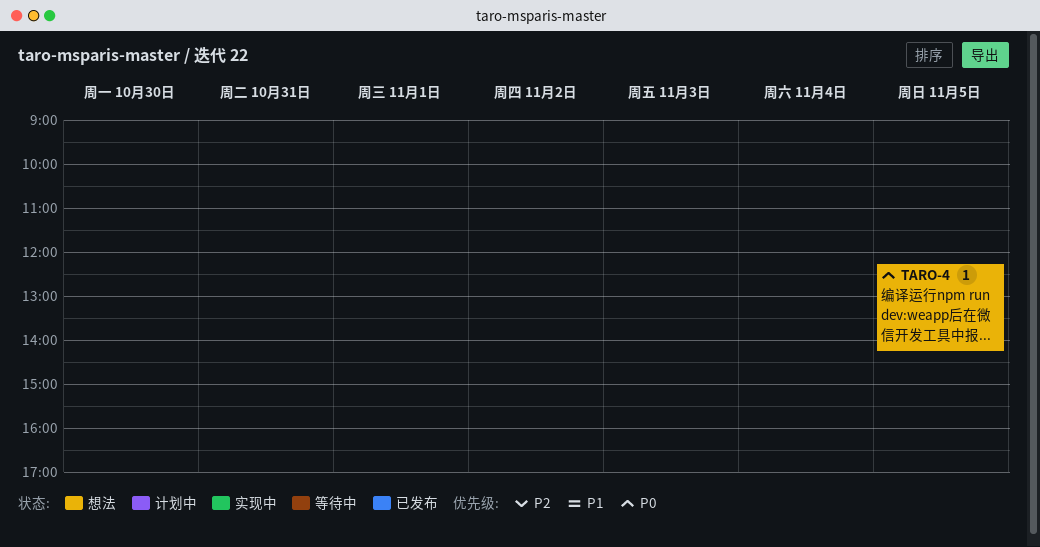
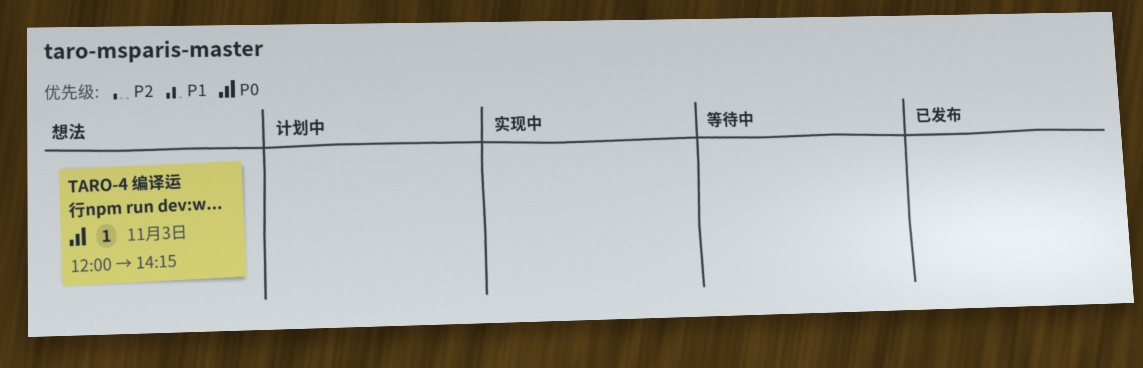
TARO-4, day: Nov 5 -> Nov 3
TARO-4, begins: 12:15 -> 12:00

